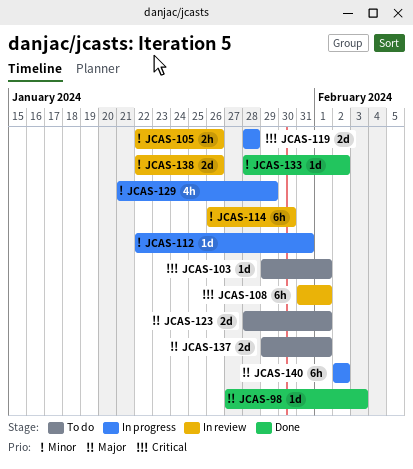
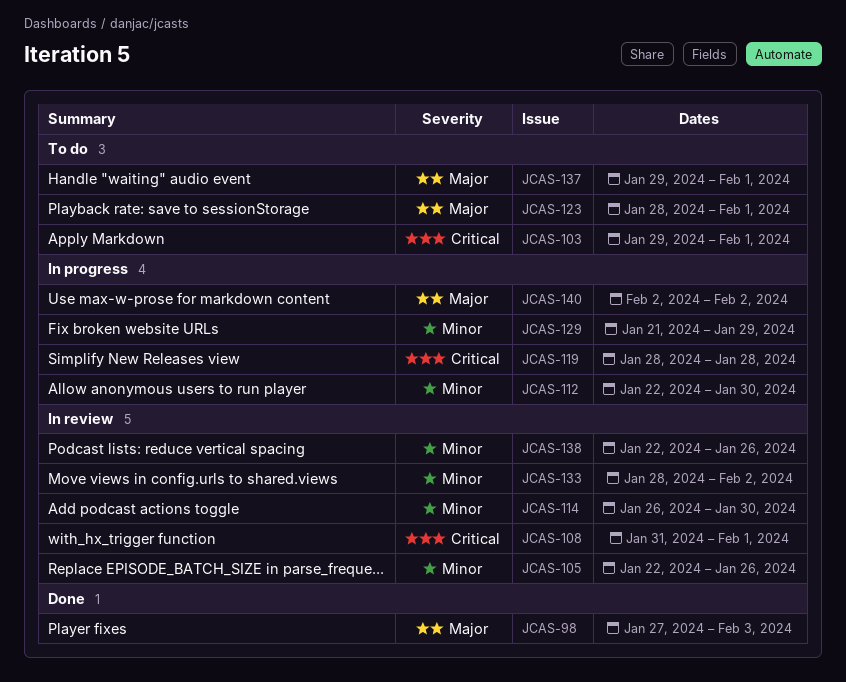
JCAS-112, due: Jan 31 -> Jan 30
JCAS-133, status: Done -> In review

